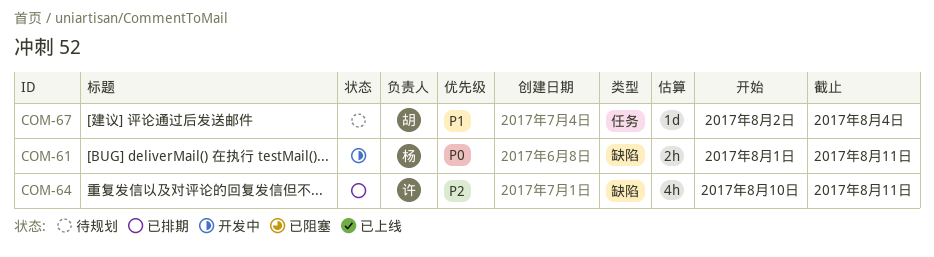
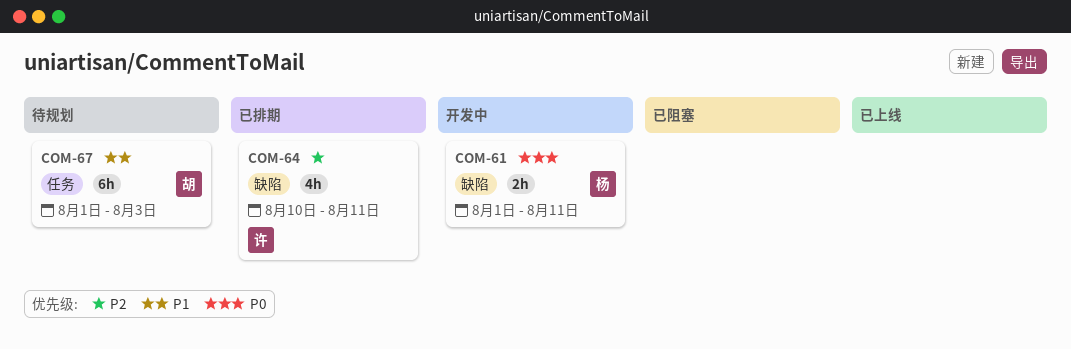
COM-67, estimate: 1d -> 6h
COM-67, start: Aug 2 -> Aug 1
COM-67, due: Aug 4 -> Aug 3

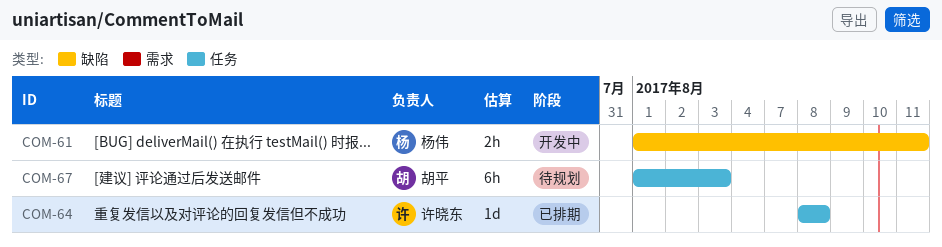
COM-64, label: 缺陷 -> 任务
COM-64, estimate: 4h -> 1d
COM-64, start: Aug 10 -> Aug 8
COM-64, due: Aug 11 -> Aug 8

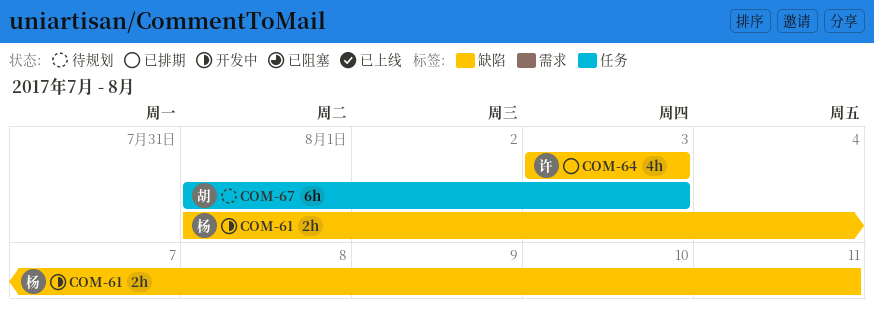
COM-64, label: 任务 -> 缺陷
COM-64, estimate: 1d -> 4h
COM-64, start: Aug 8 -> Aug 3
COM-64, due: Aug 8 -> Aug 3

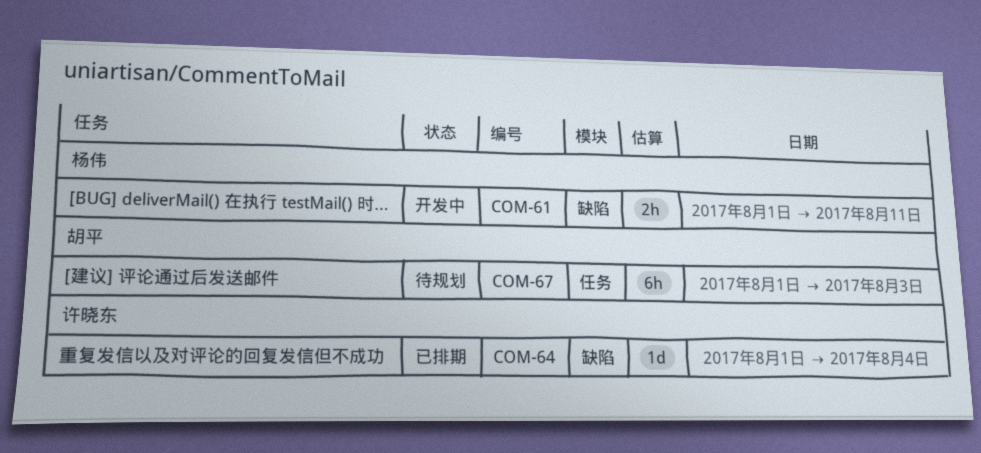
COM-64, estimate: 4h -> 1d
COM-64, start: Aug 3 -> Aug 1
COM-64, due: Aug 3 -> Aug 4

